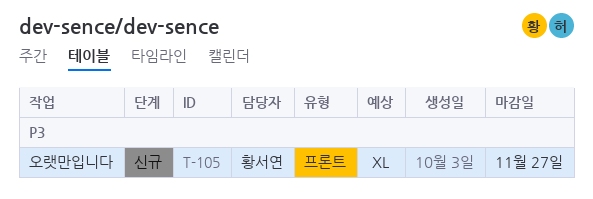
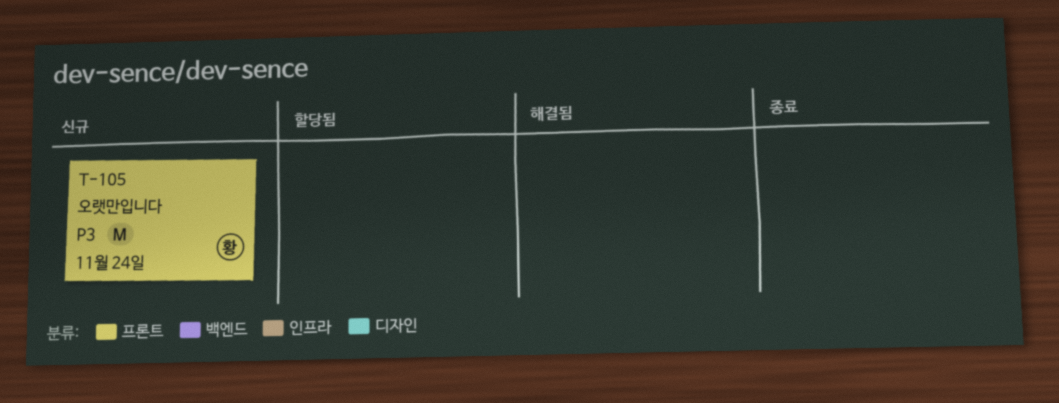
T-105, estimate: XL -> M
T-105, due: Nov 27 -> Nov 24

